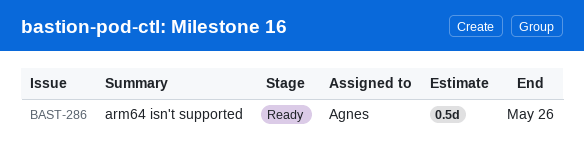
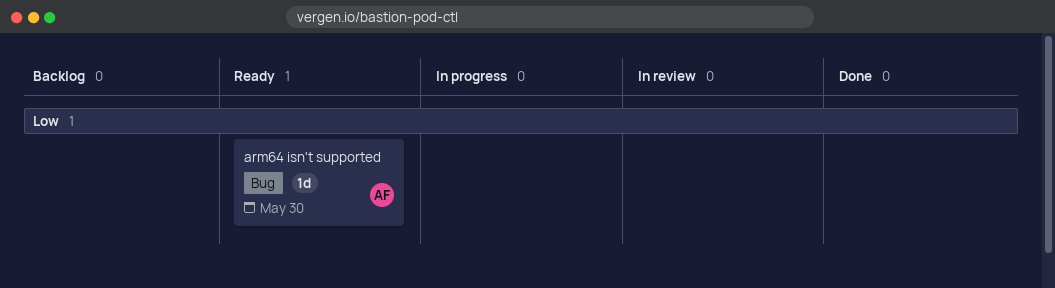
arm64 isn't supported, estimate: 0.5d -> 1d
arm64 isn't supported, due: May 26 -> May 30

